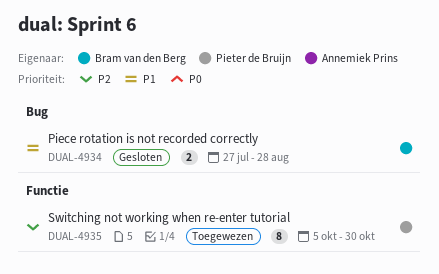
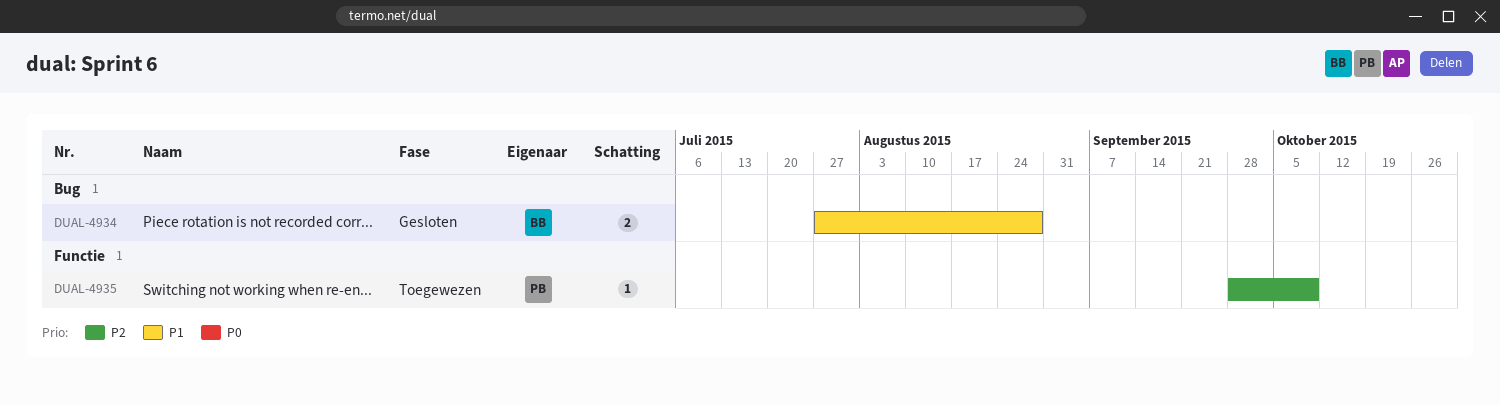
DUAL-4935, estimate: 8 -> 1
DUAL-4935, start: Oct 5 -> Sep 28
DUAL-4935, due: Oct 30 -> Oct 9

